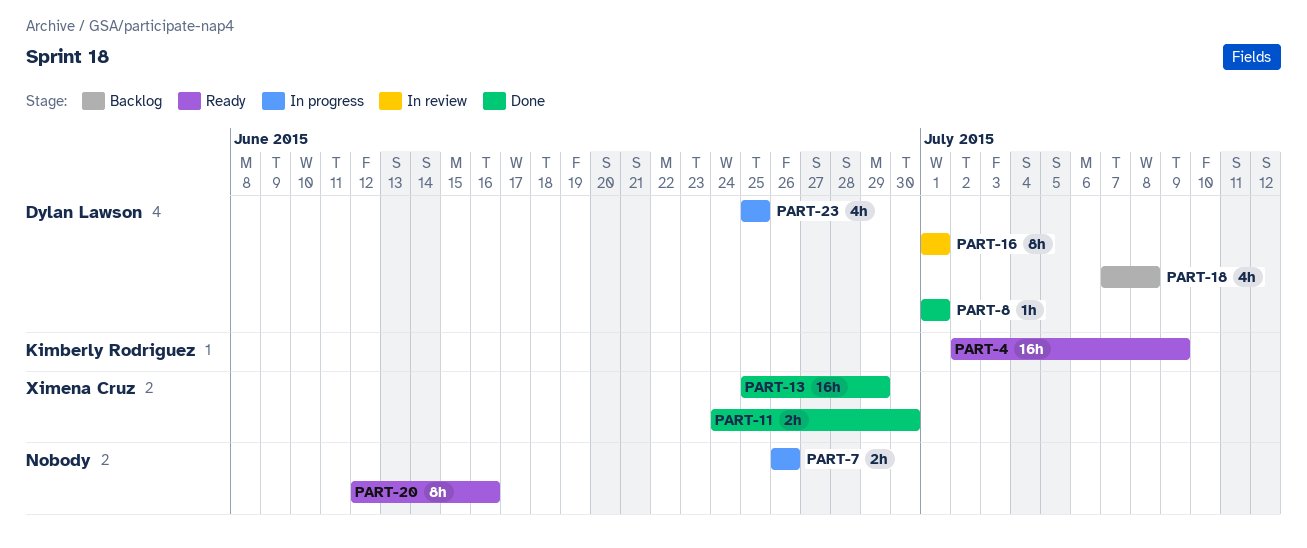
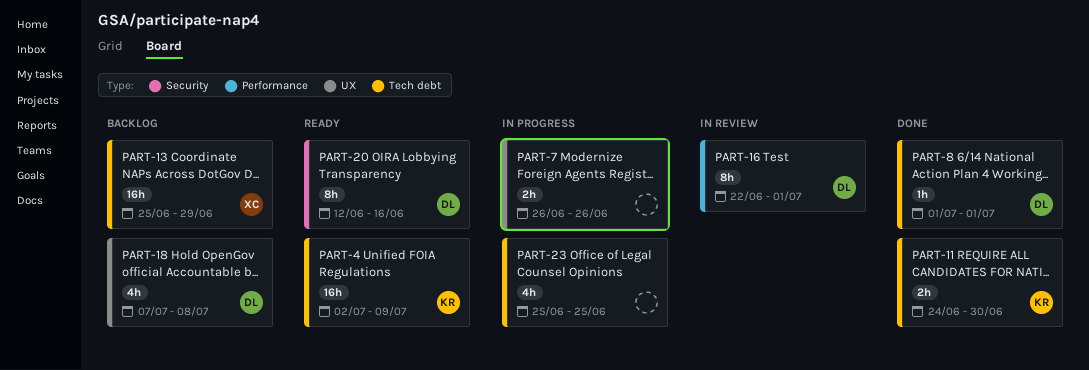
PART-11, owner: Ximena Cruz -> Kimberly Rodriguez
PART-13, status: Done -> Backlog
PART-16, start: Jul 1 -> Jun 22
PART-20, owner: none -> Dylan Lawson
PART-23, owner: Dylan Lawson -> none

